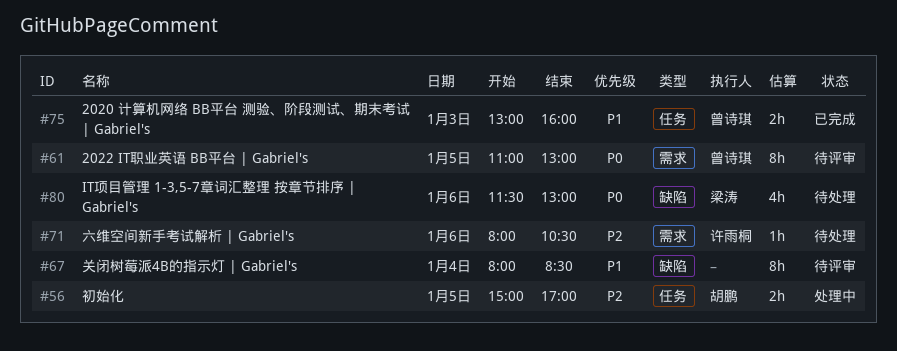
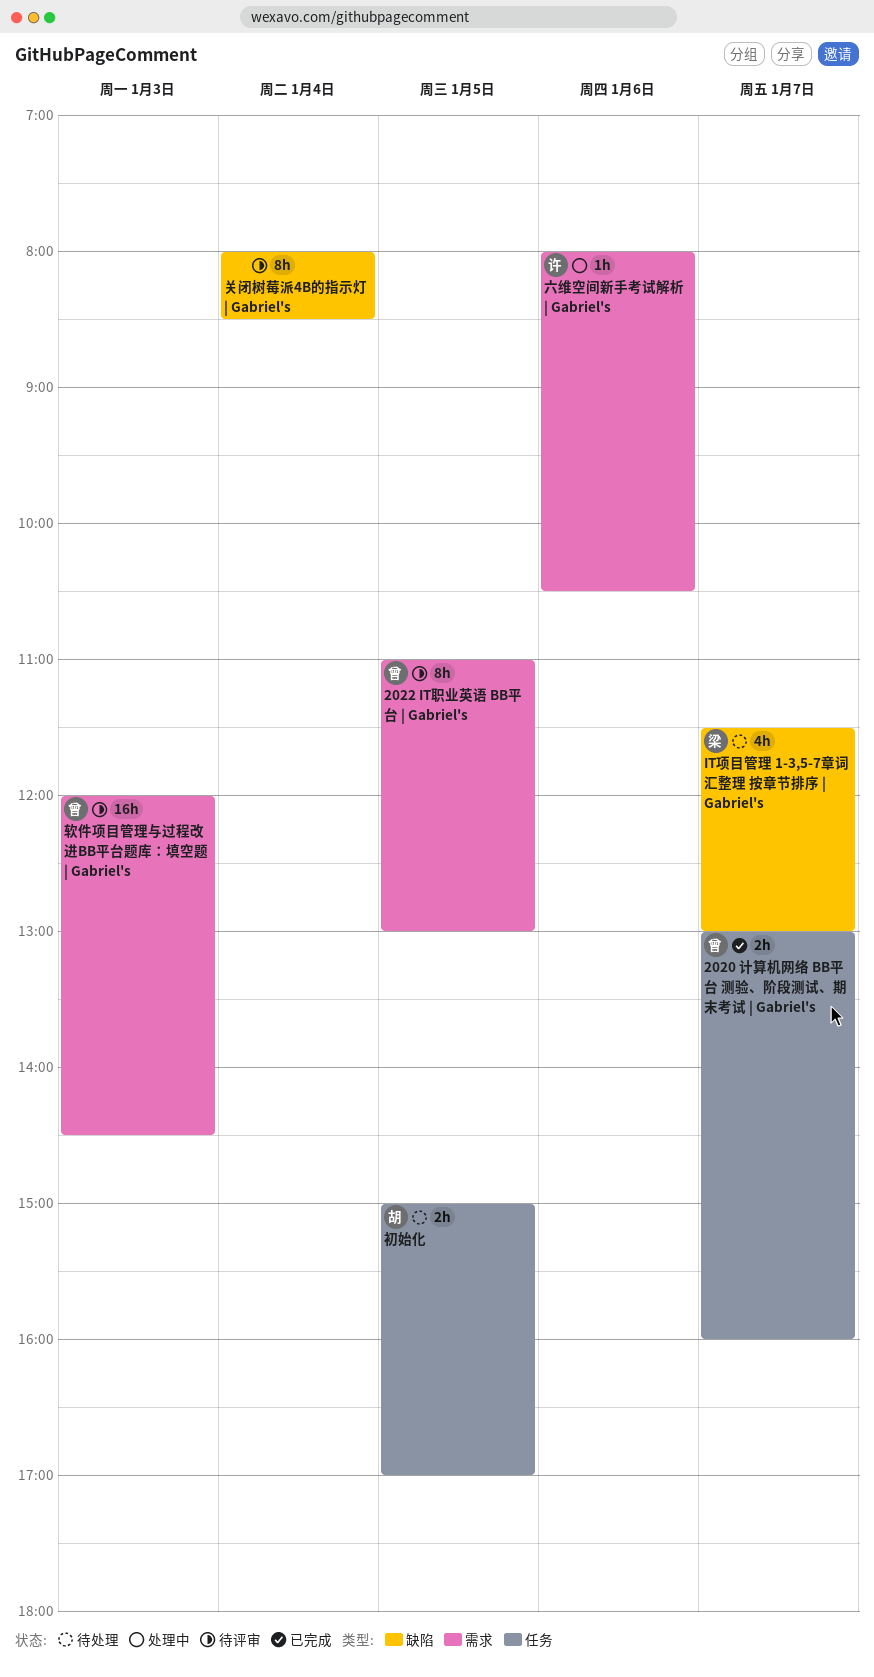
2020 计算机网络 BB平台 测验、阶段测试、期末考试 | Gabriel's, day: Jan 3 -> Jan 7
IT项目管理 1-3,5-7章词汇整理 按章节排序 | Gabriel's, day: Jan 6 -> Jan 7
六维空间新手考试解析 | Gabriel's, status: 待处理 -> 处理中
初始化, status: 处理中 -> 待处理
软件项目管理与过程改进BB平台题库：填空题 | Gabriel's: none -> present

